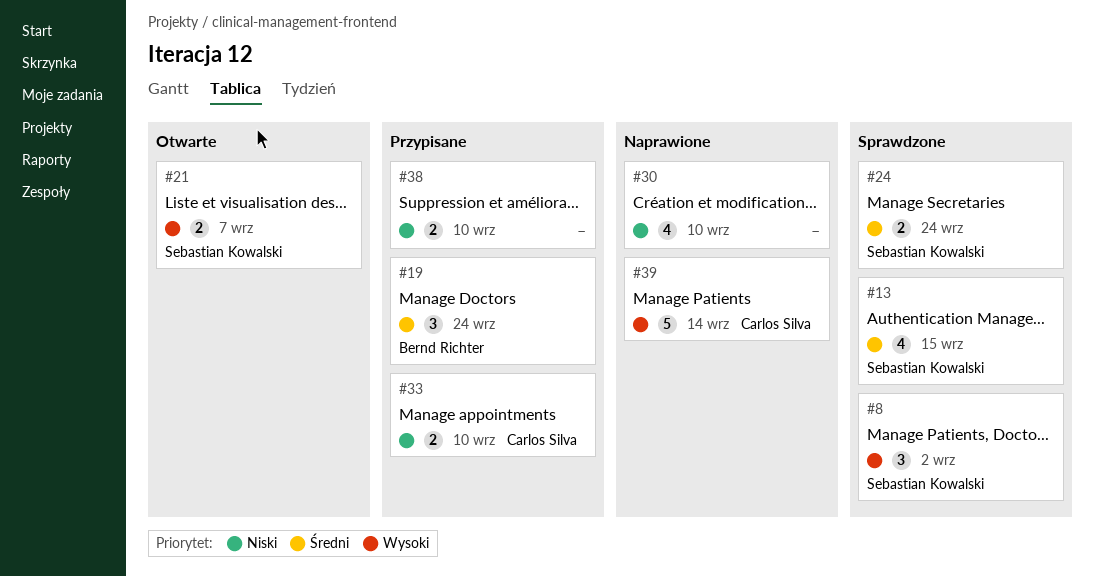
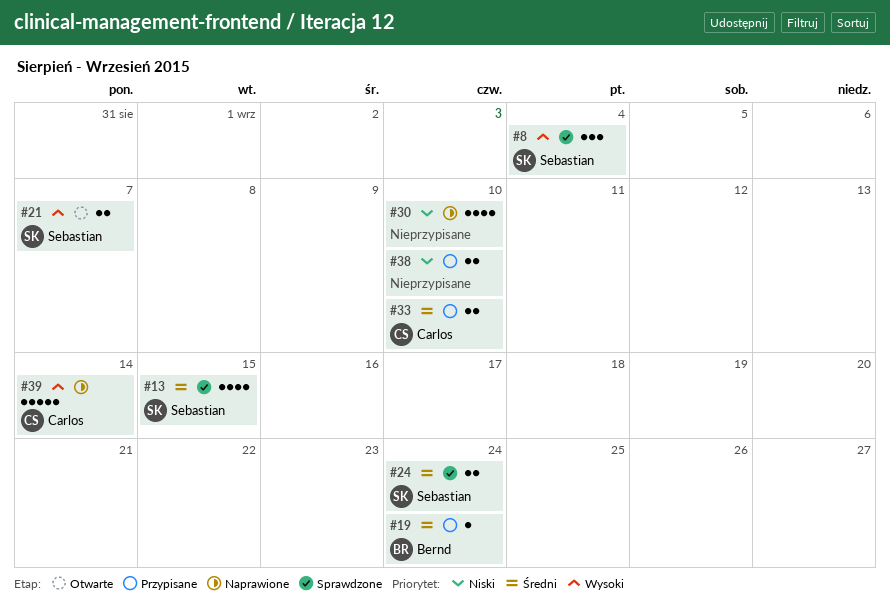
#8, due: Sep 2 -> Sep 4
#19, estimate: 3 -> 1
#33, priority: Niski -> Średni

